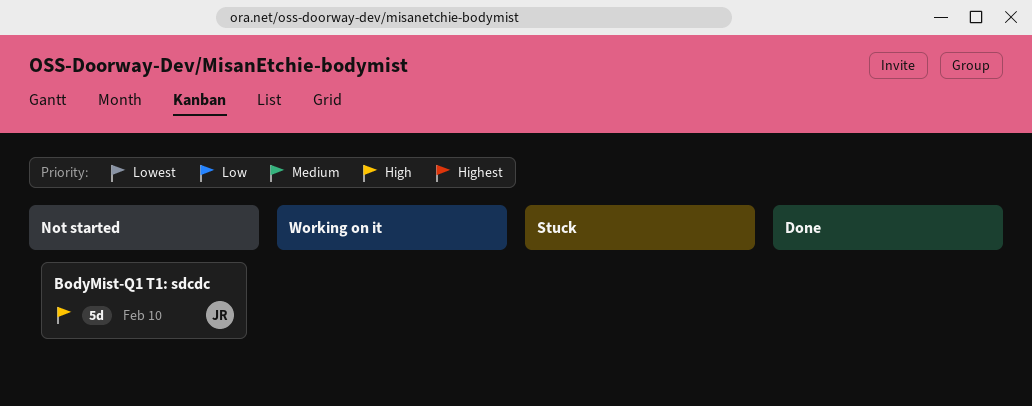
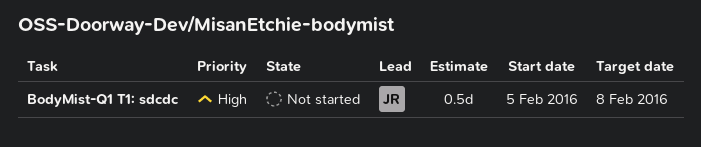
BodyMist-Q1 T1: sdcdc, estimate: 5d -> 0.5d
BodyMist-Q1 T1: sdcdc, due: Feb 10 -> Feb 8

